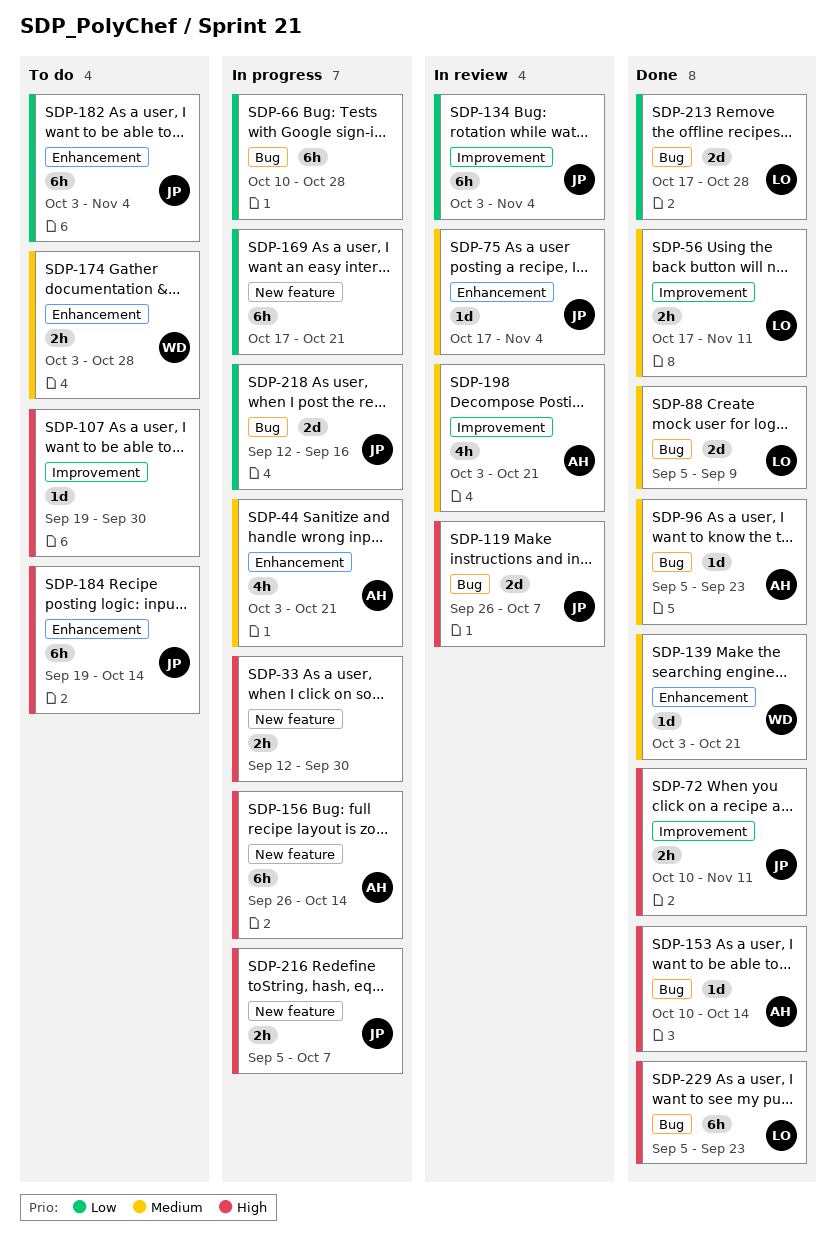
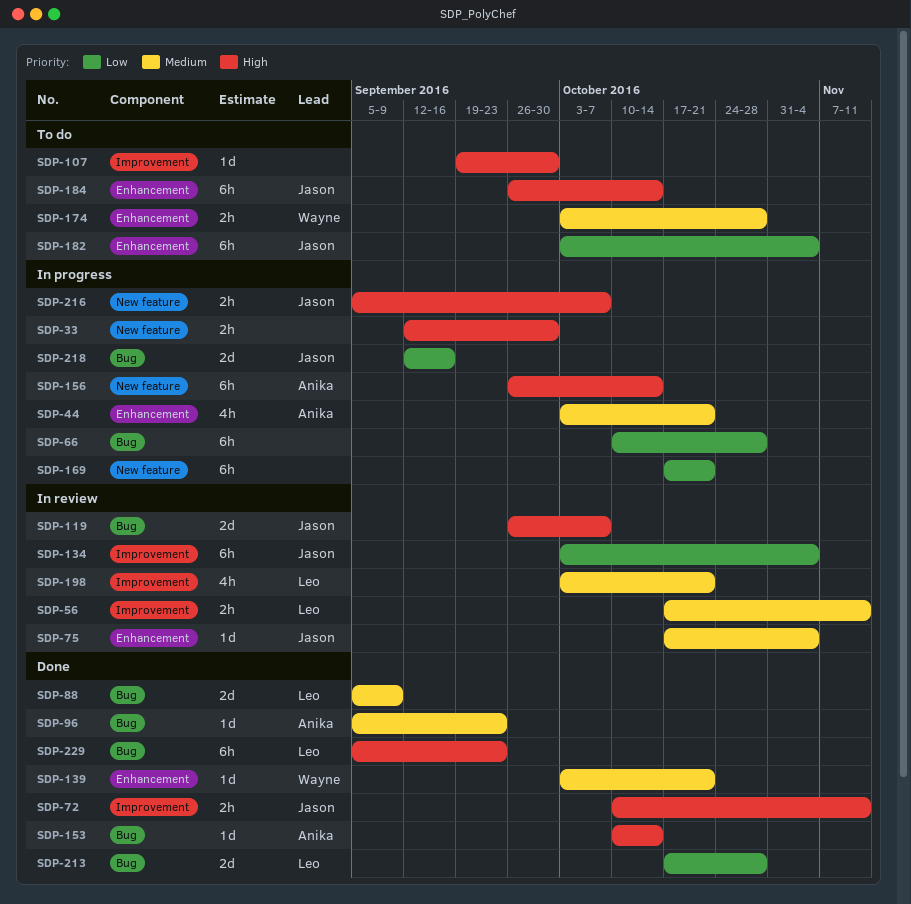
SDP-56, status: Done -> In review
SDP-184, start: Sep 19 -> Sep 26
SDP-198, owner: Anika -> Leo

